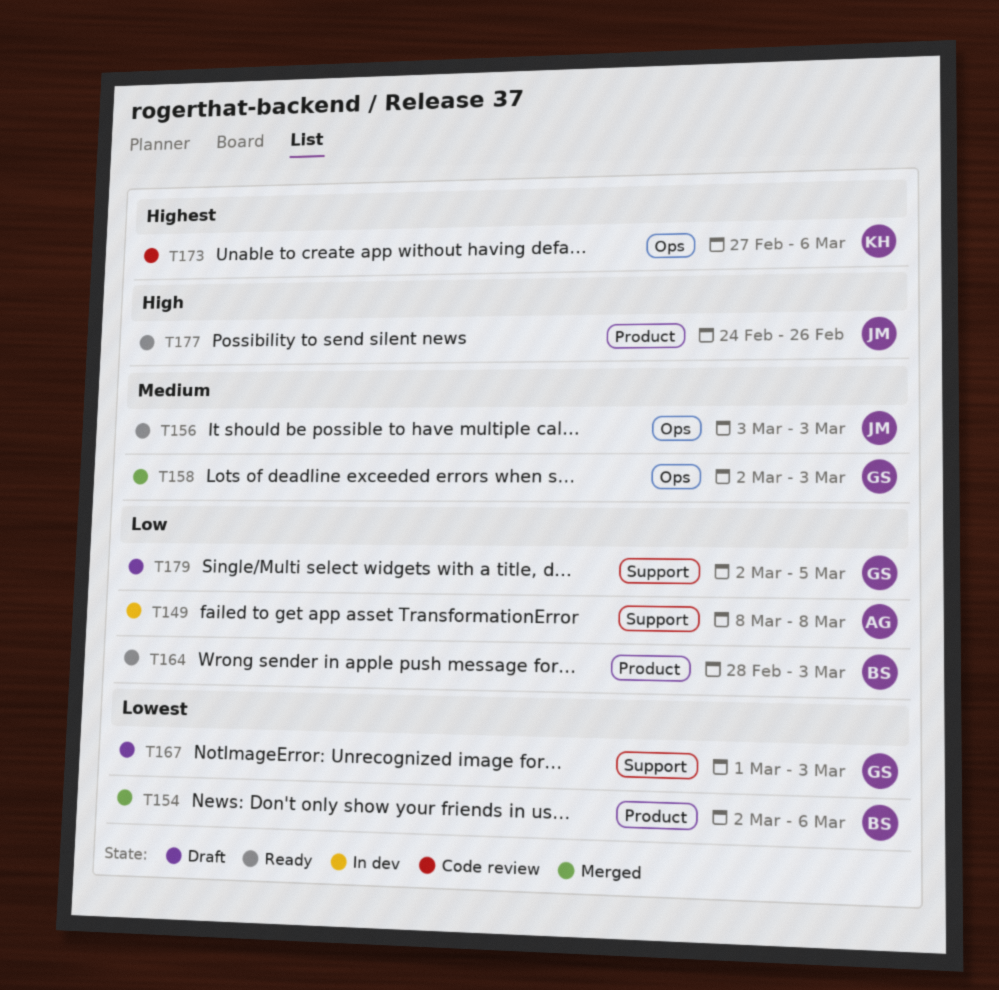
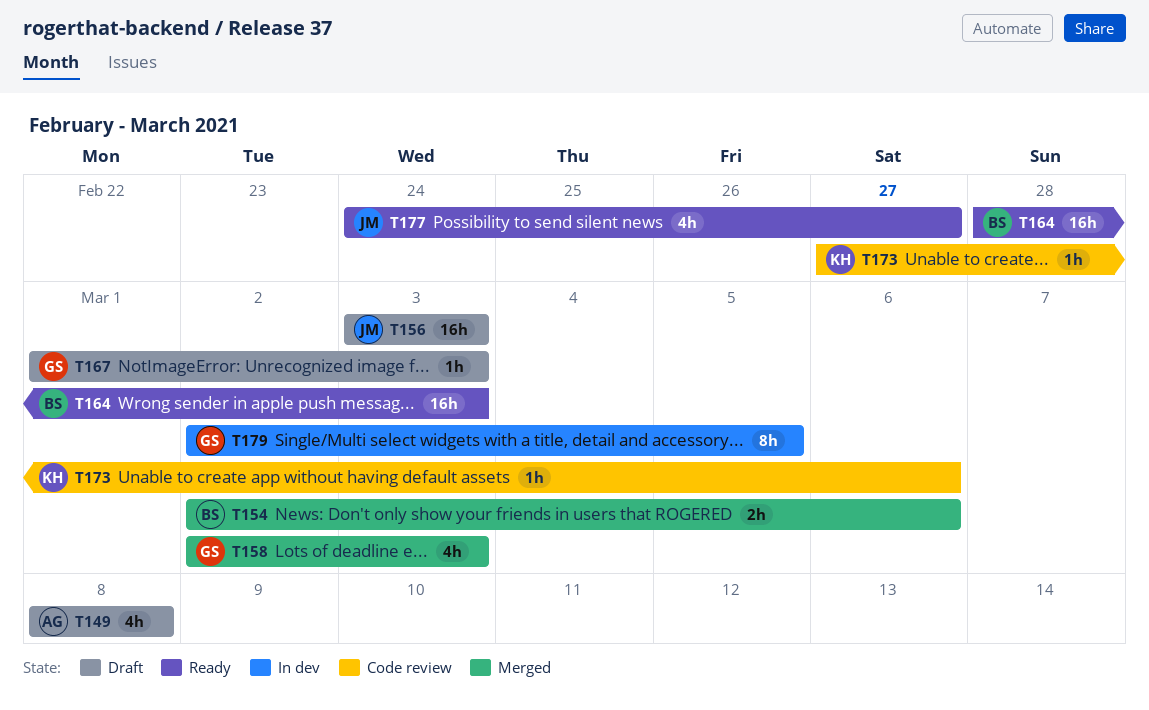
T149, status: In dev -> Draft
T156, status: Ready -> Draft
T177, due: Feb 26 -> Feb 27
T179, status: Draft -> In dev

